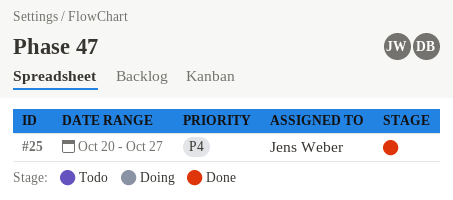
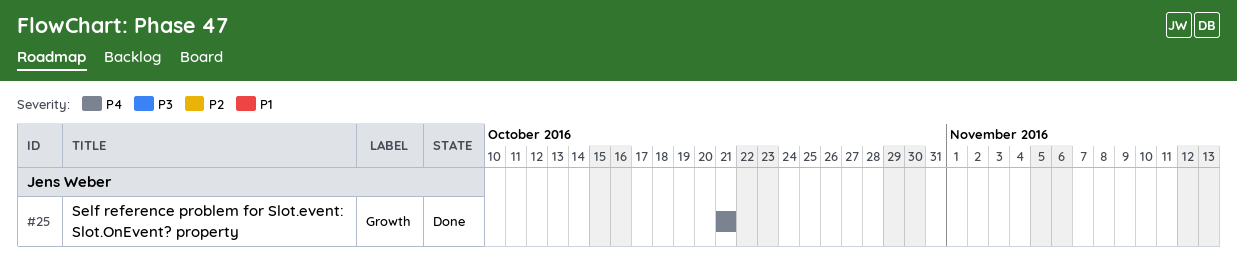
#25, start: Oct 20 -> Oct 21
#25, due: Oct 27 -> Oct 21

